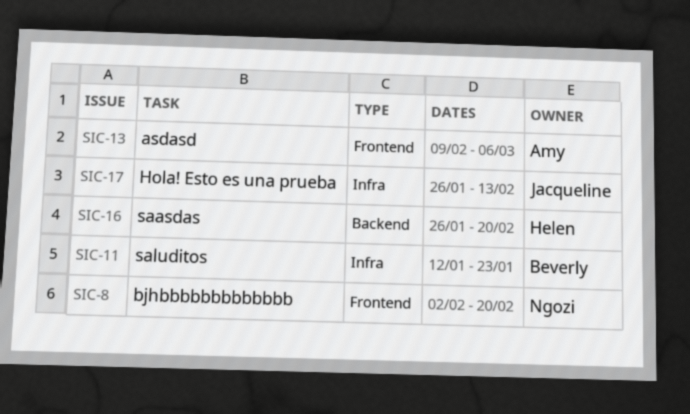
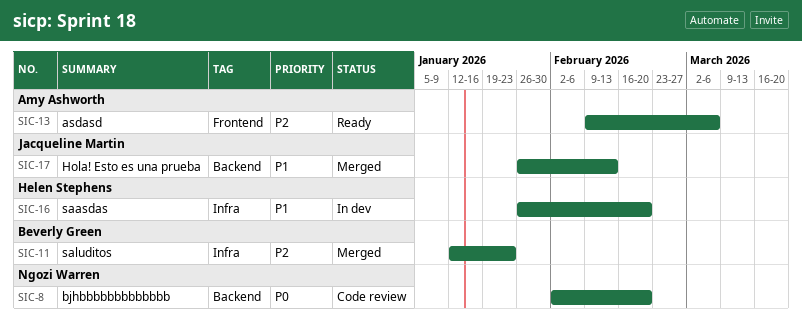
SIC-8, label: Frontend -> Backend
SIC-16, label: Backend -> Infra
SIC-17, label: Infra -> Backend

